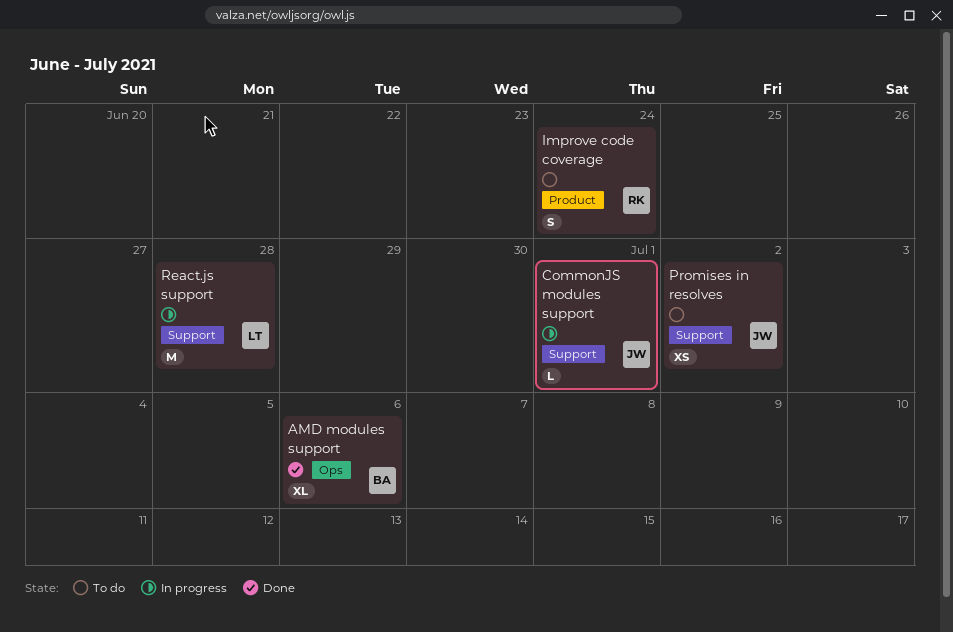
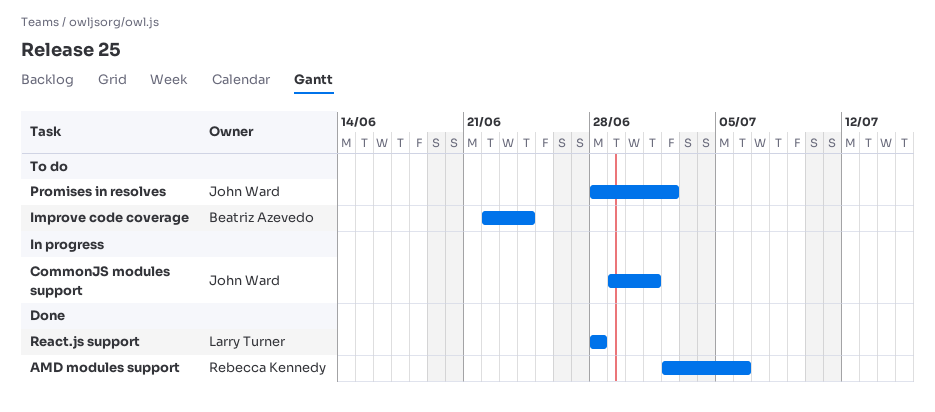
AMD modules support, owner: Beatriz Azevedo -> Rebecca Kennedy
Improve code coverage, owner: Rebecca Kennedy -> Beatriz Azevedo
React.js support, status: In progress -> Done

